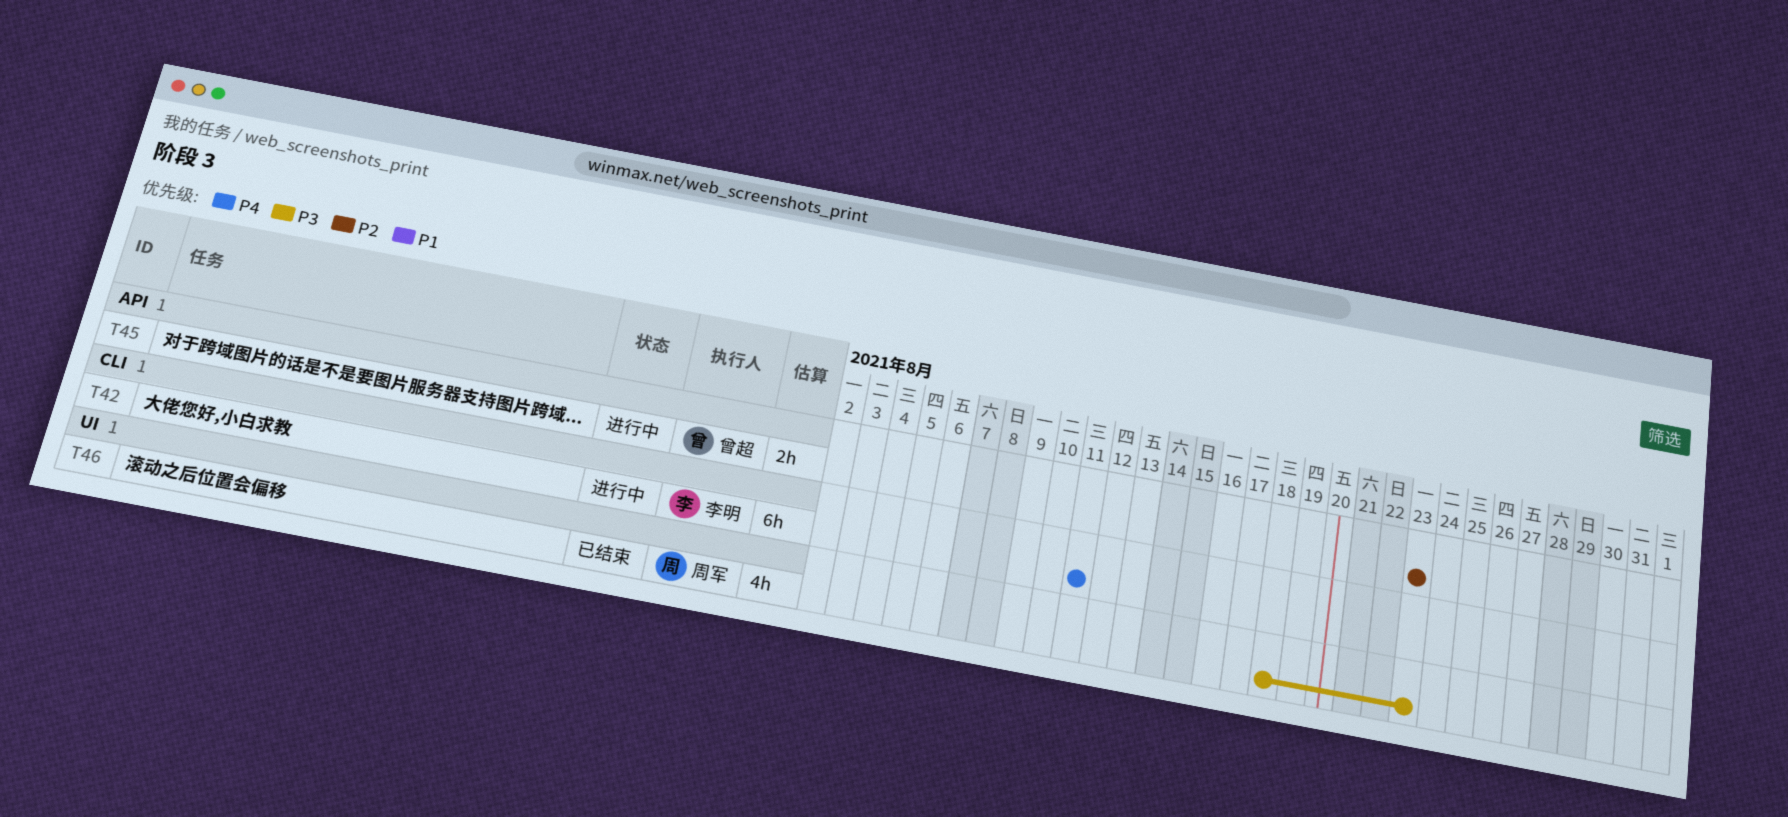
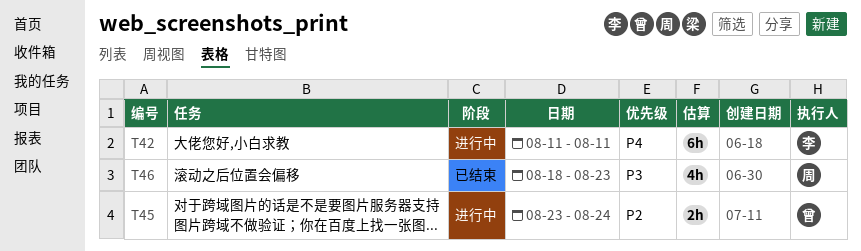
T45, due: Aug 23 -> Aug 24

